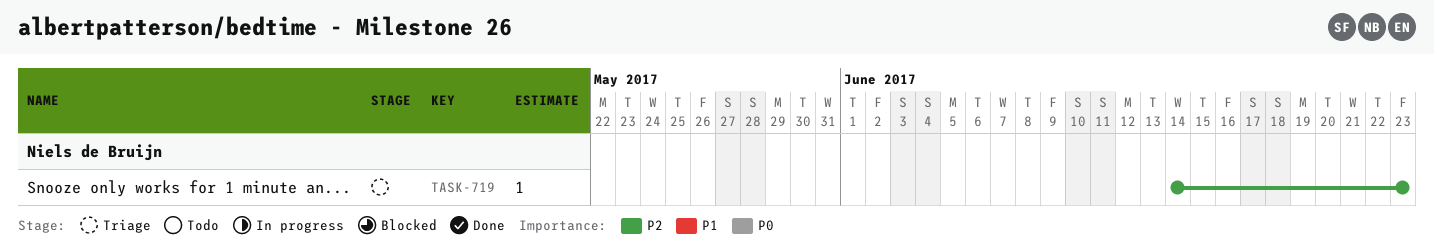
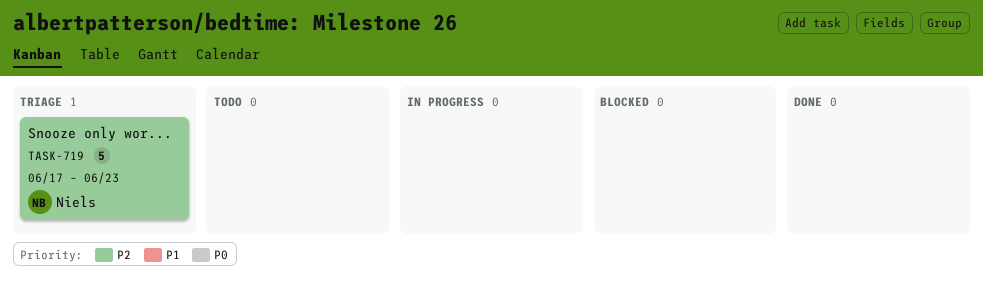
TASK-719, estimate: 1 -> 5
TASK-719, start: Jun 14 -> Jun 17

